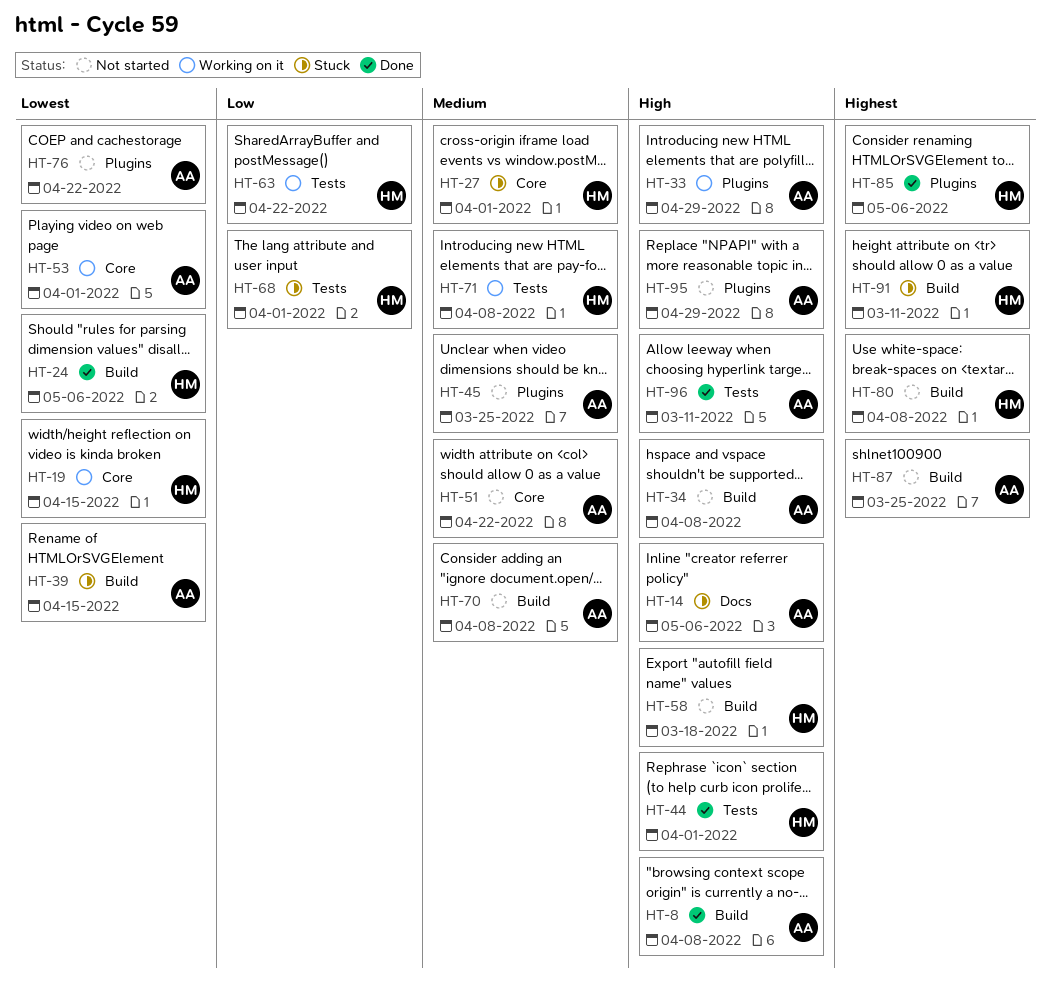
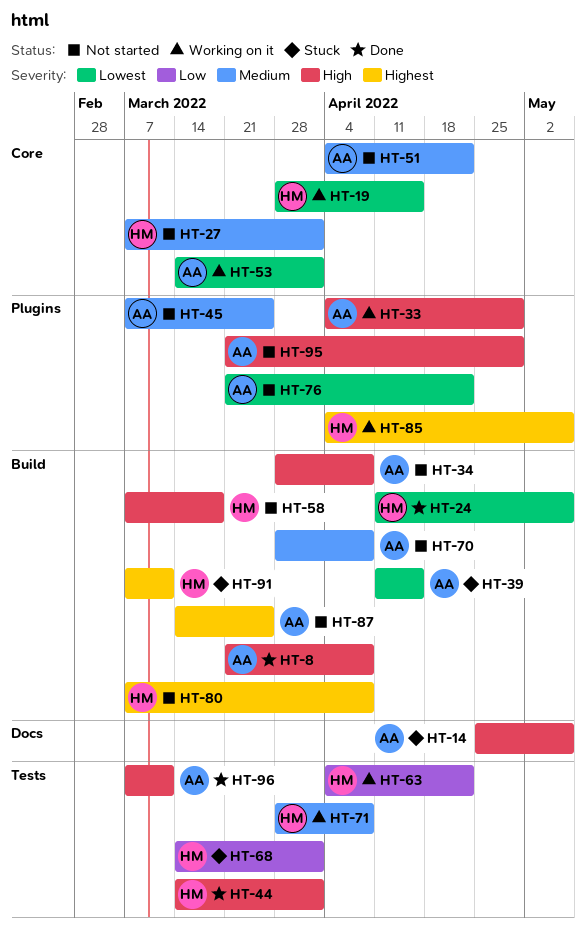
HT-27, status: Stuck -> Not started
HT-85, status: Done -> Working on it

